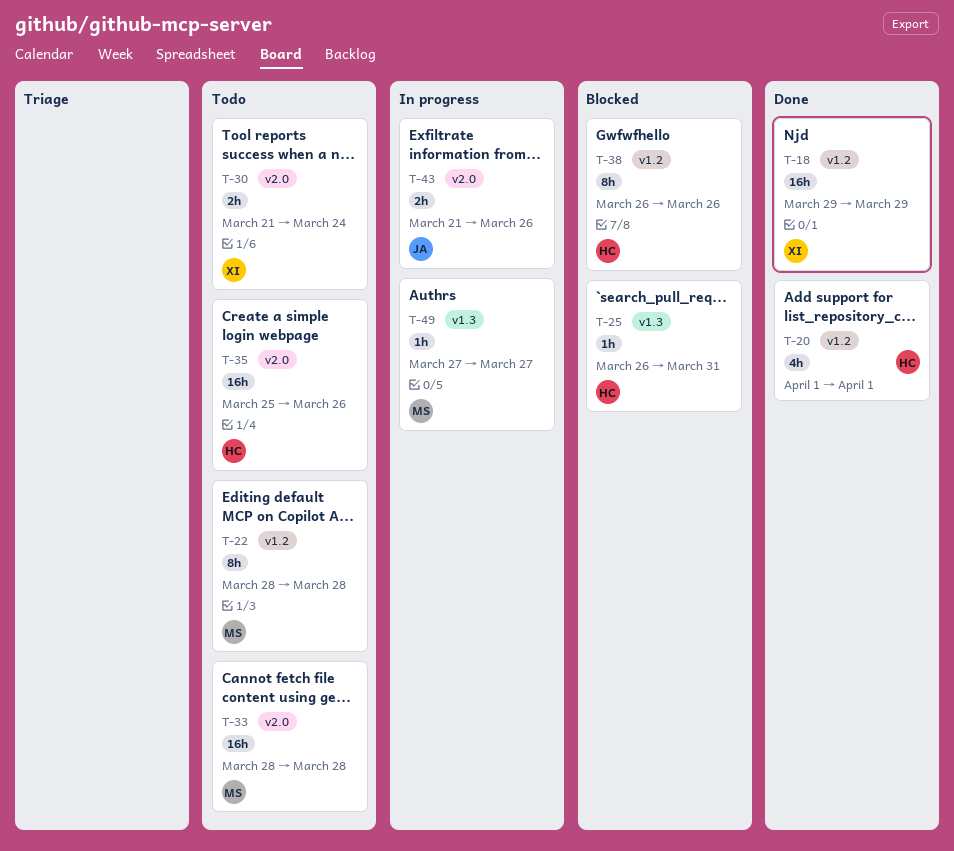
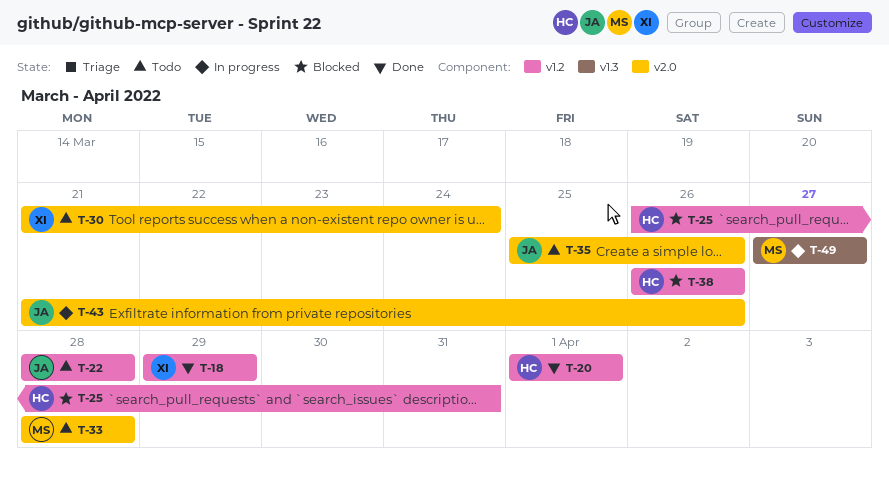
T-22, owner: MS -> JA
T-25, label: v1.3 -> v1.2
T-35, owner: HC -> JA

